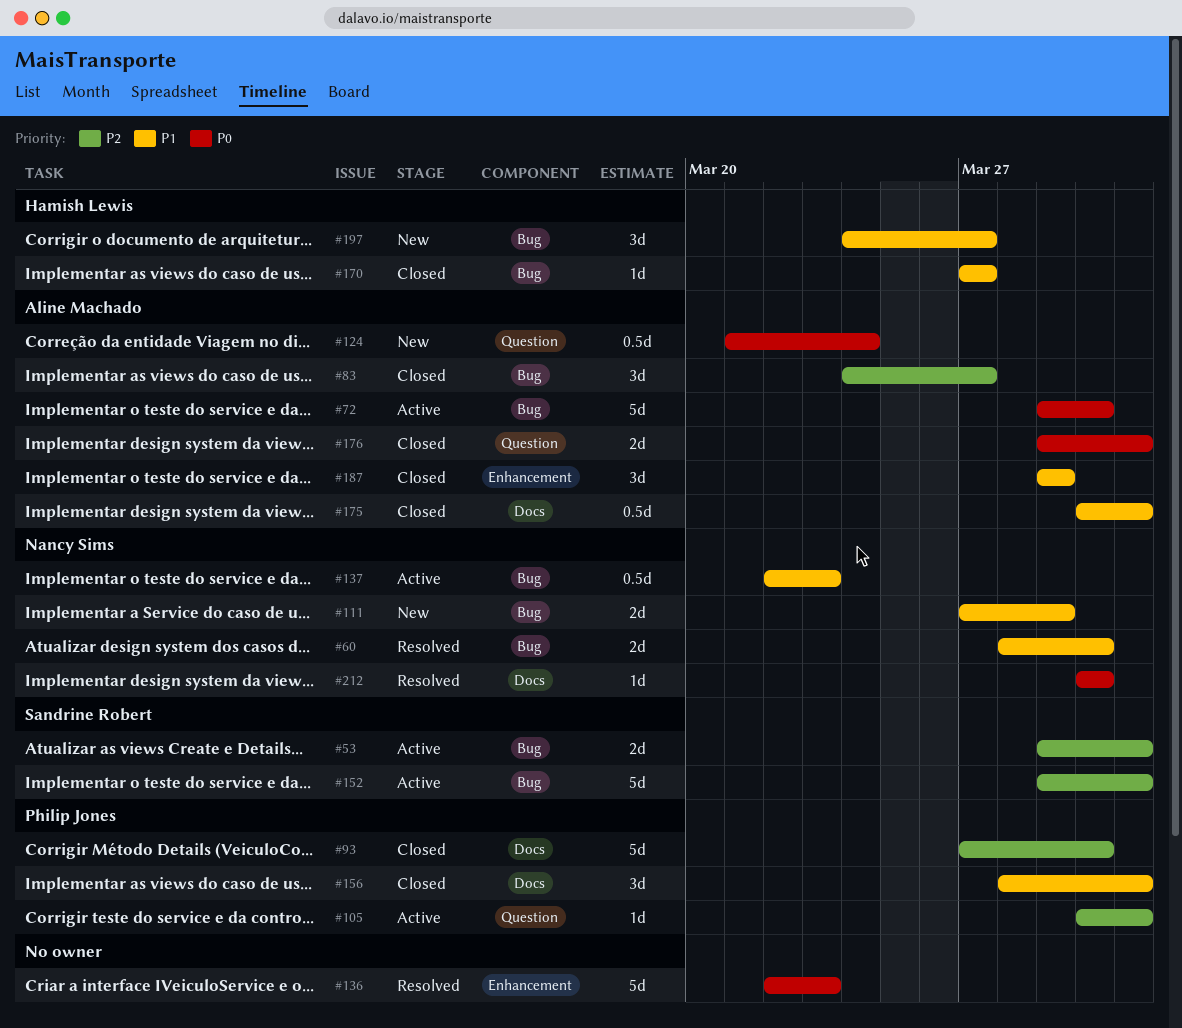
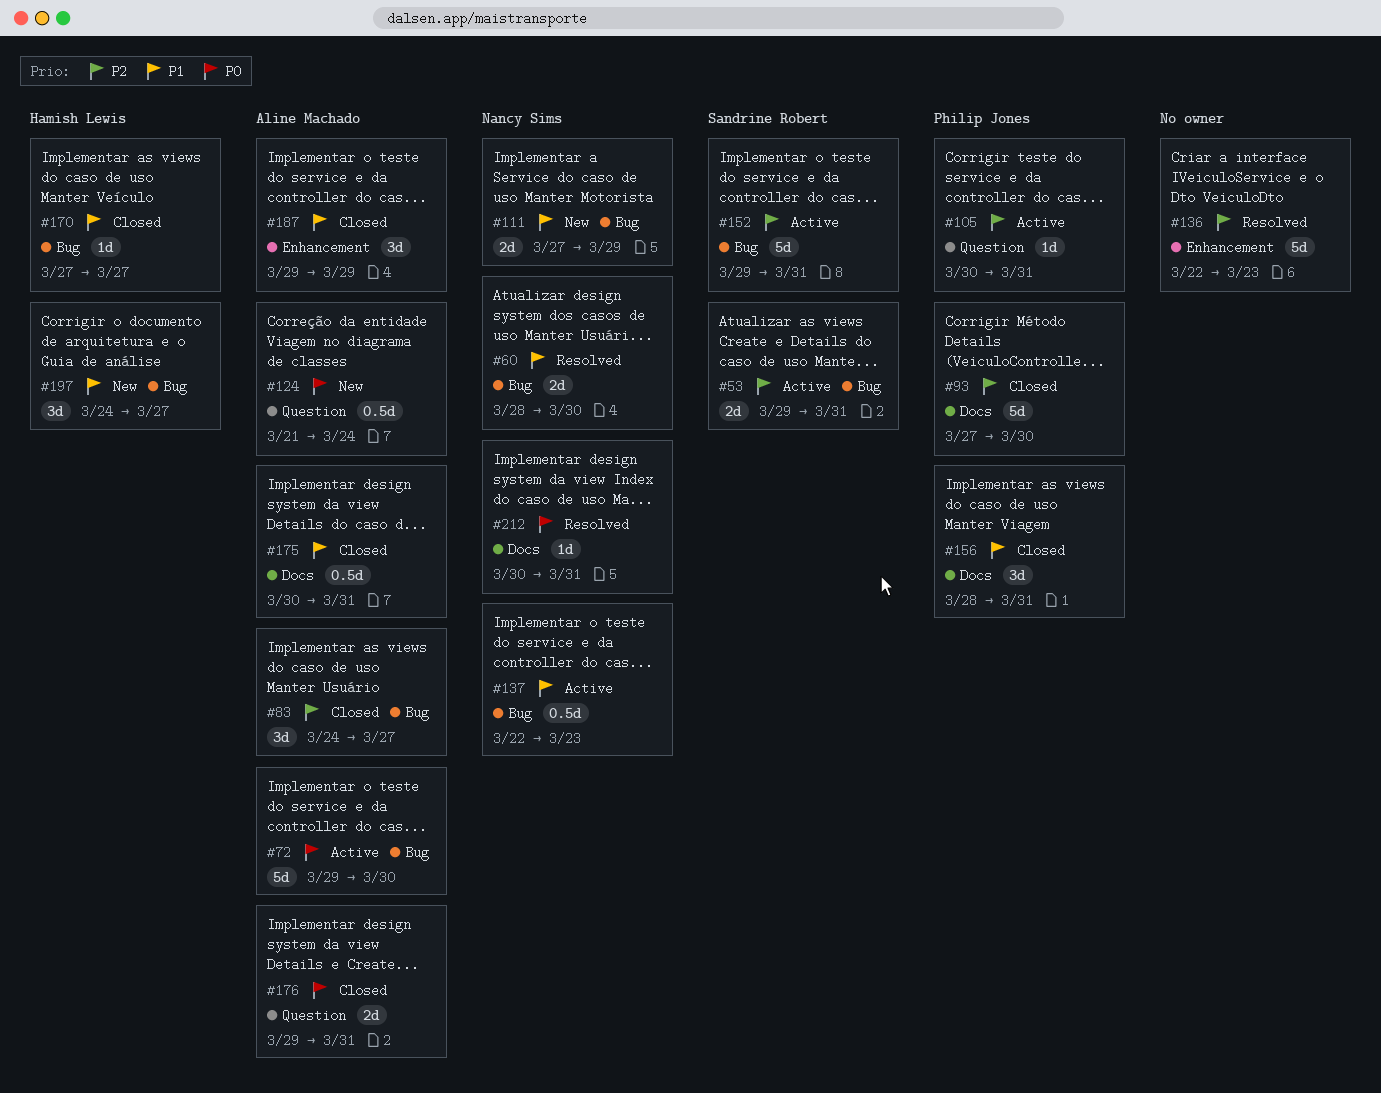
#136, priority: P0 -> P2
#212, due: Mar 30 -> Mar 31

